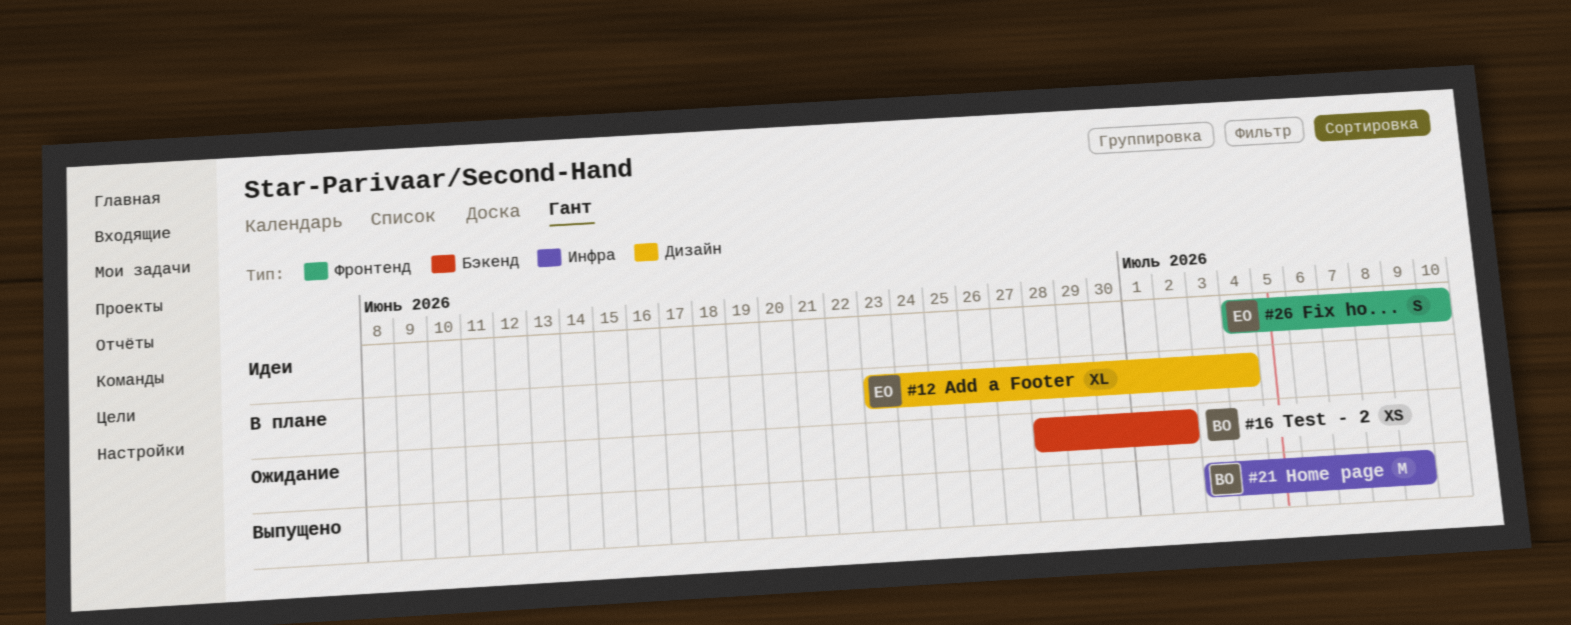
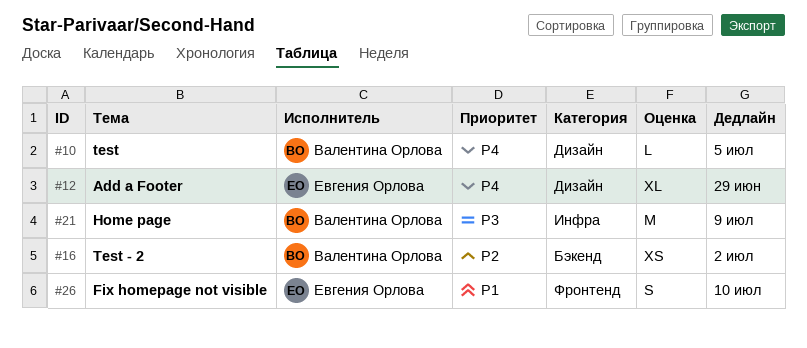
#10: none -> present
#12, due: Jul 4 -> Jun 29

